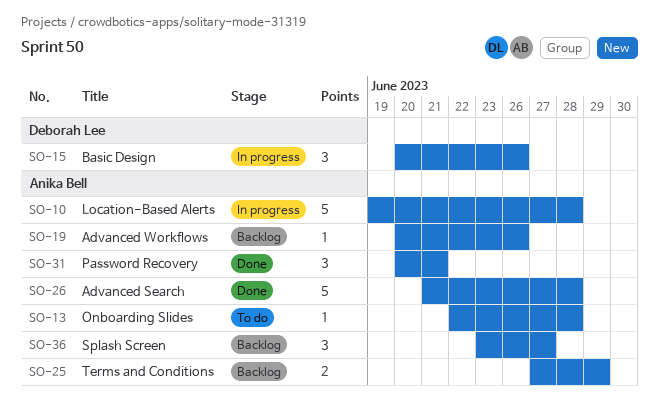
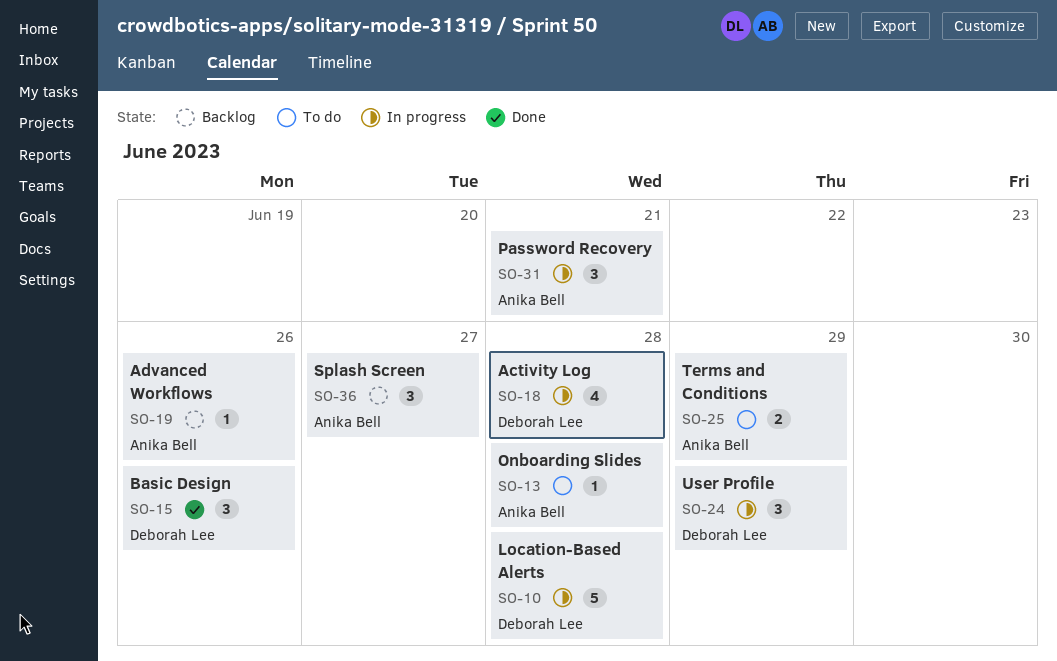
SO-10, owner: Anika Bell -> Deborah Lee
SO-15, status: In progress -> Done
SO-18: none -> present
SO-24: none -> present
SO-25, status: Backlog -> To do
SO-26: present -> none
SO-31, status: Done -> In progress

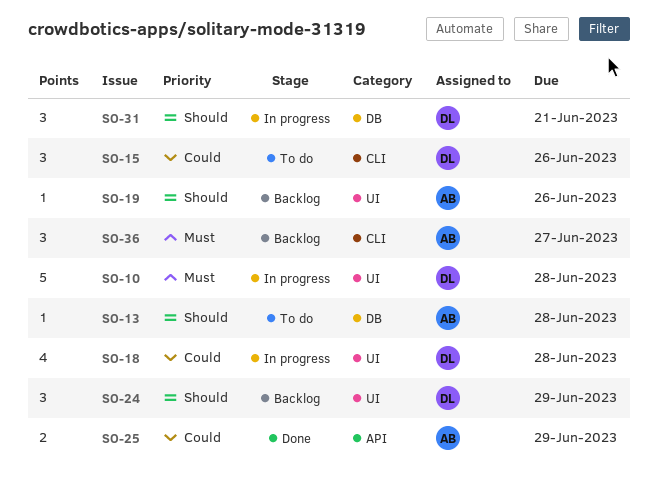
SO-15, status: Done -> To do
SO-24, status: In progress -> Backlog
SO-25, status: To do -> Done
SO-31, owner: Anika Bell -> Deborah Lee

